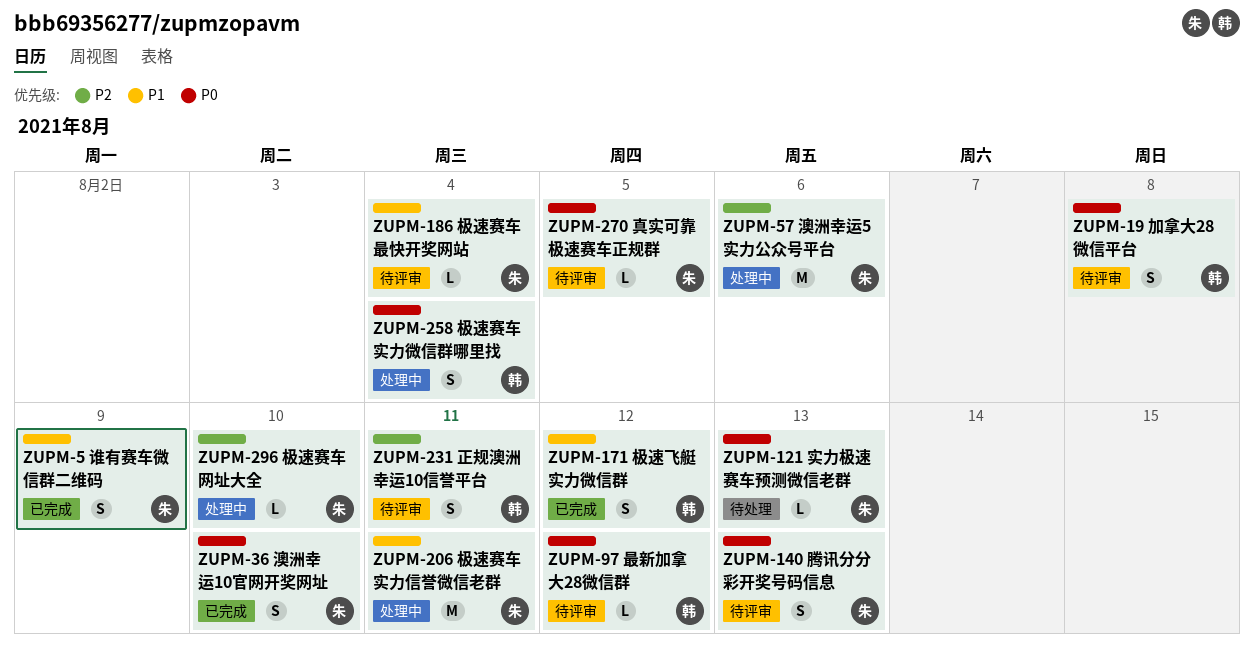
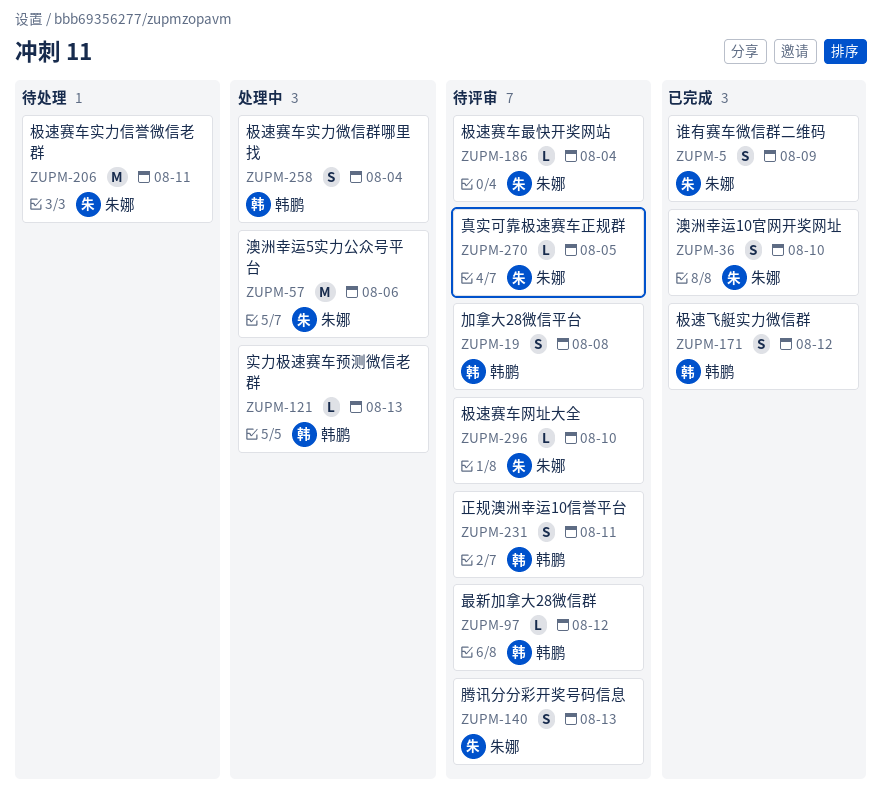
ZUPM-121, status: 待处理 -> 处理中
ZUPM-121, owner: 朱娜 -> 韩鹏
ZUPM-206, status: 处理中 -> 待处理
ZUPM-296, status: 处理中 -> 待评审

